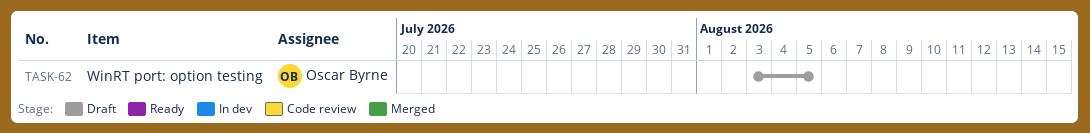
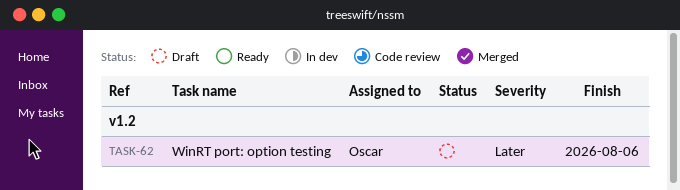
TASK-62, due: Aug 5 -> Aug 6

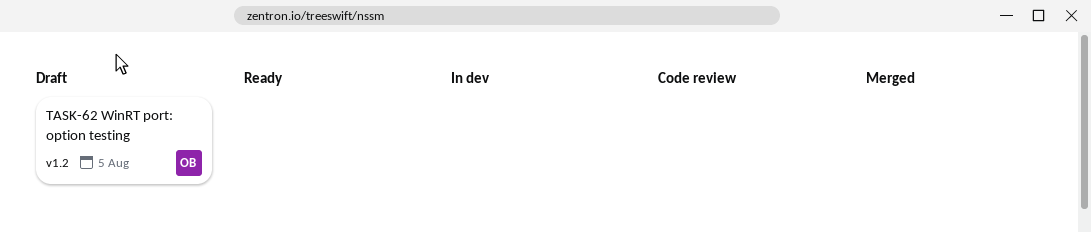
TASK-62, due: Aug 6 -> Aug 5

